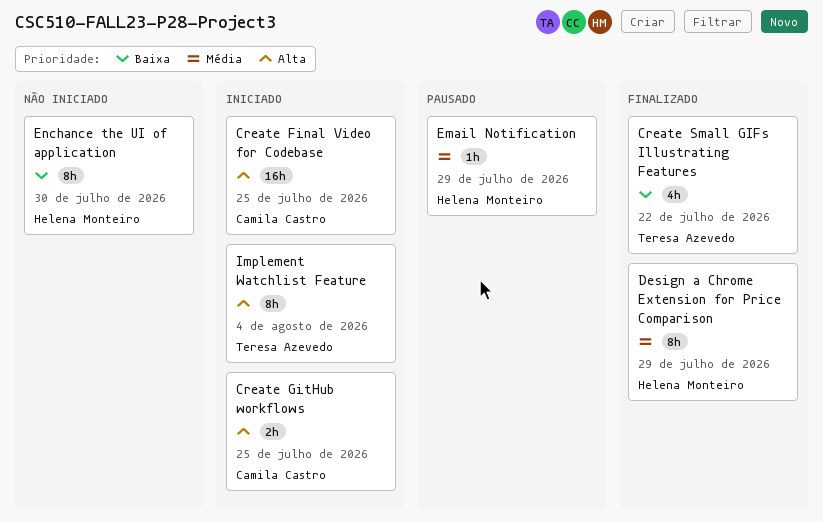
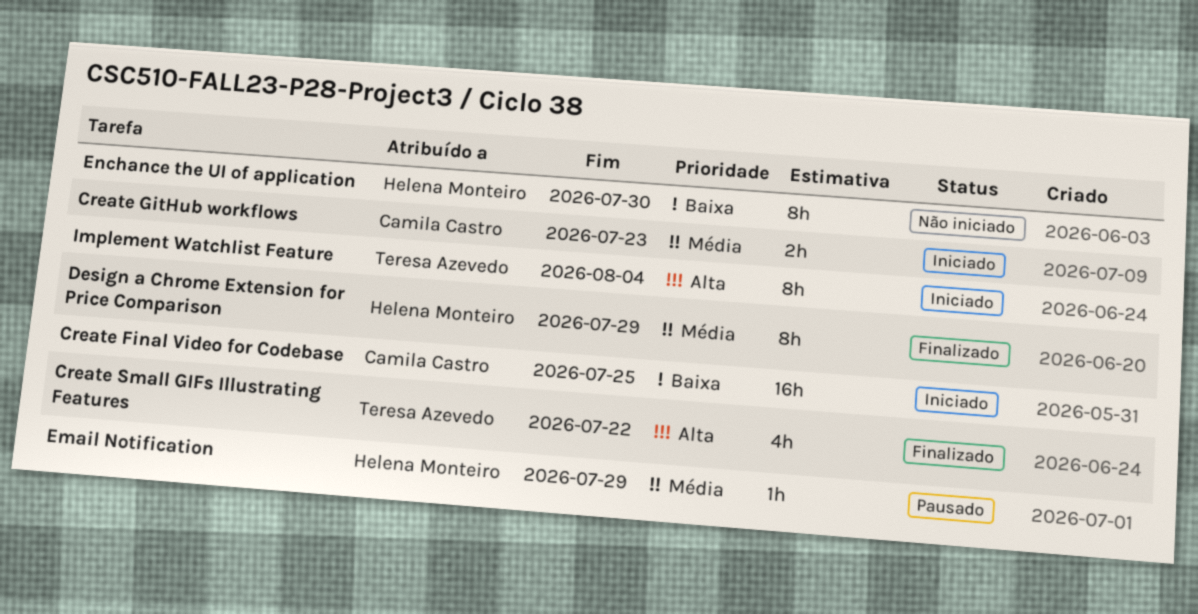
Create Final Video for Codebase, priority: Alta -> Baixa
Create GitHub workflows, priority: Alta -> Média
Create GitHub workflows, due: Jul 25 -> Jul 23
Create Small GIFs Illustrating Features, priority: Baixa -> Alta

